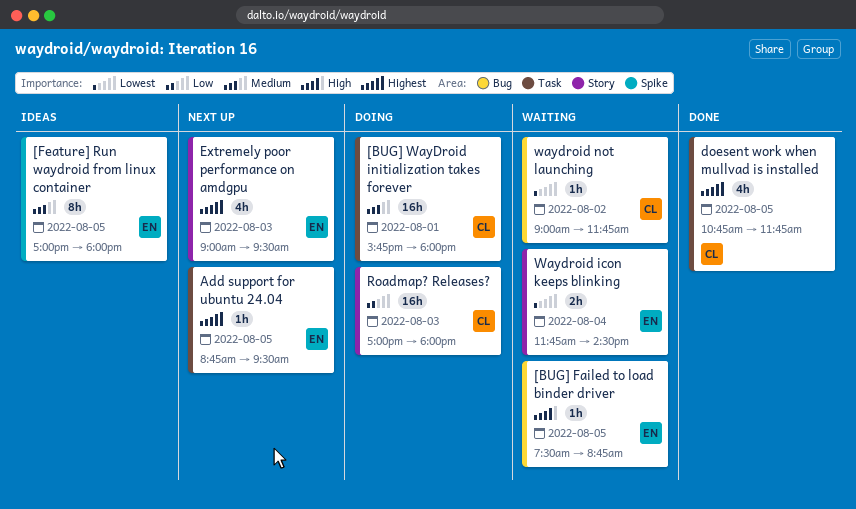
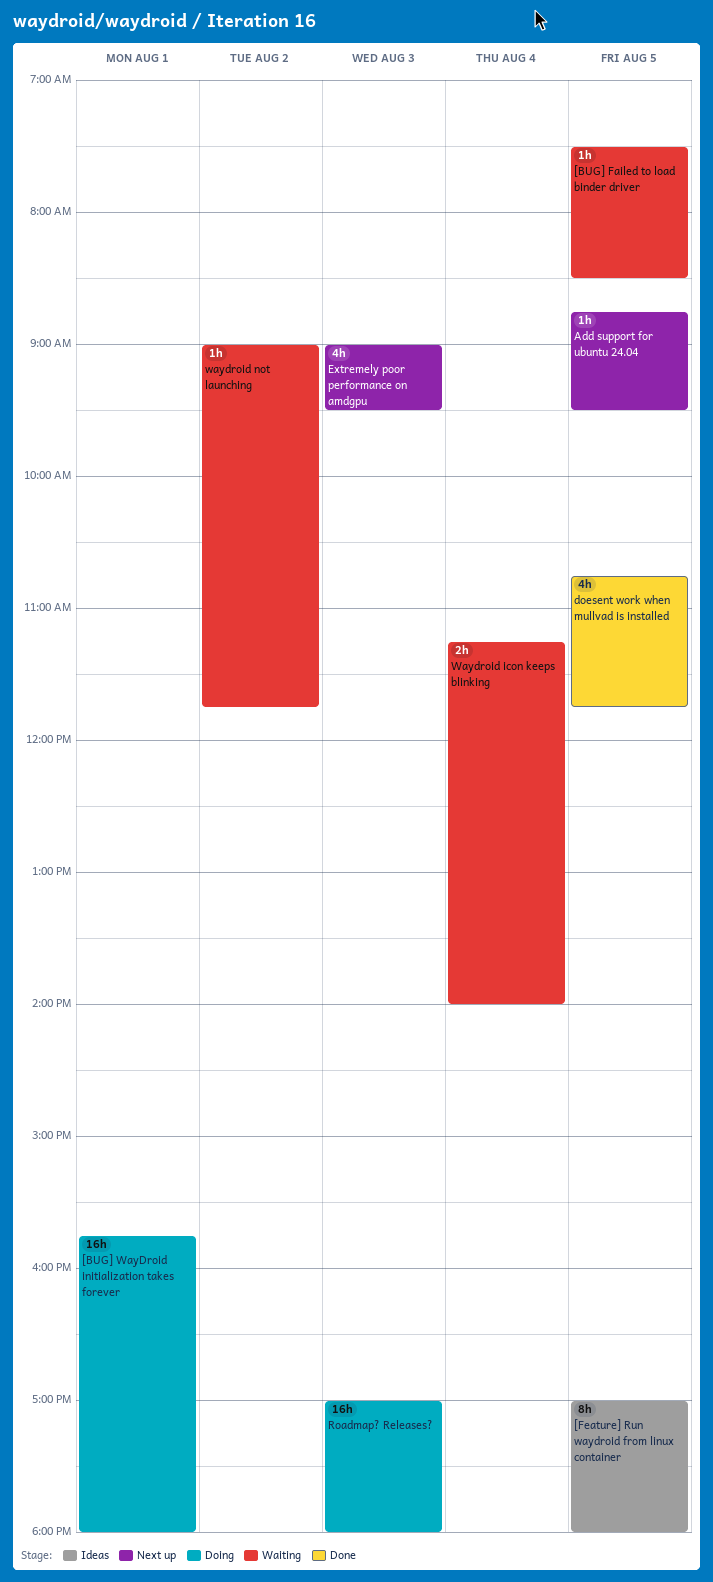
[BUG] Failed to load binder driver, ends: 08:45 -> 08:30
Waydroid icon keeps blinking, begins: 11:45 -> 11:15
Waydroid icon keeps blinking, ends: 14:30 -> 14:00

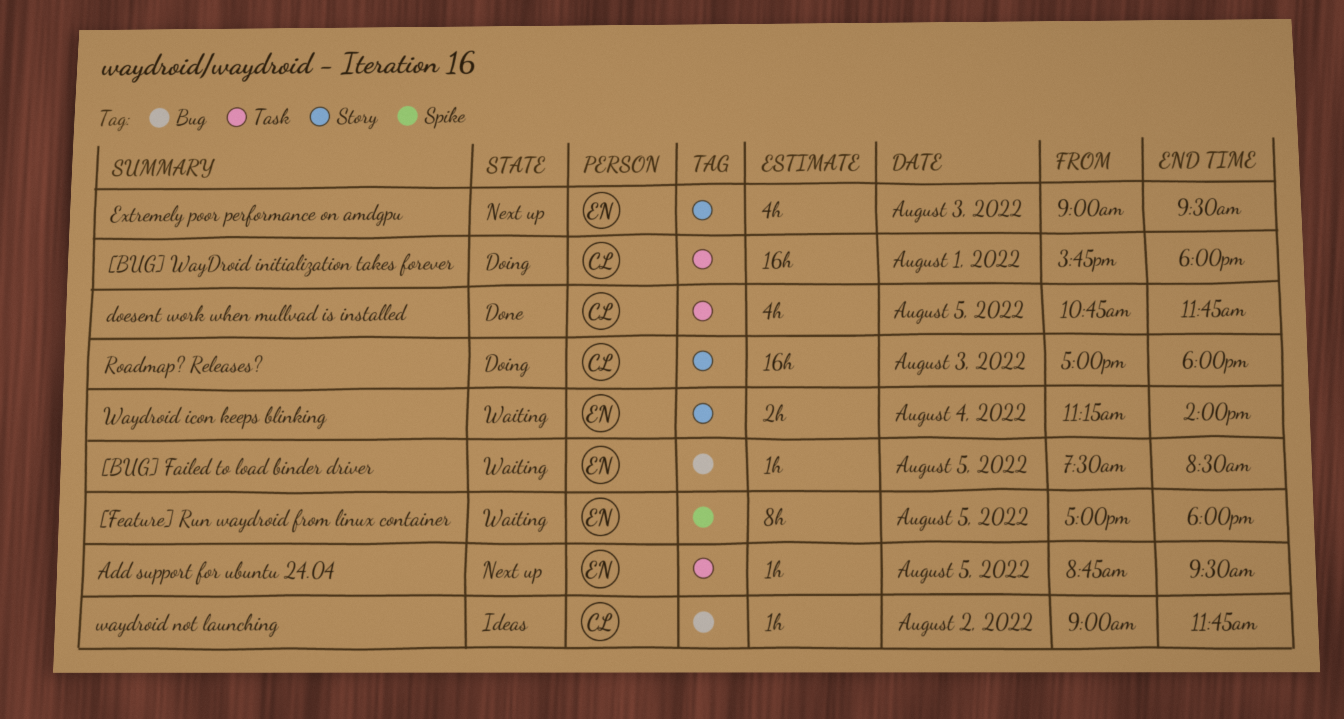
[Feature] Run waydroid from linux container, status: Ideas -> Waiting
waydroid not launching, status: Waiting -> Ideas

